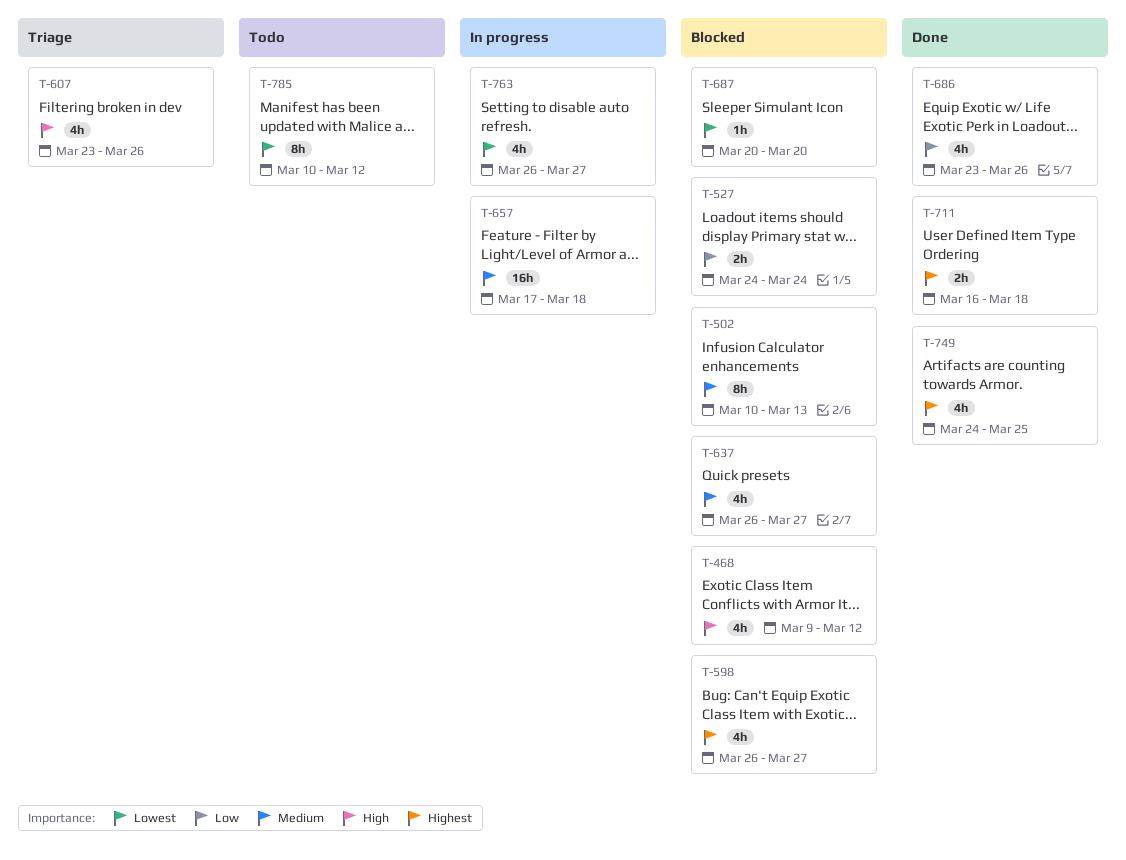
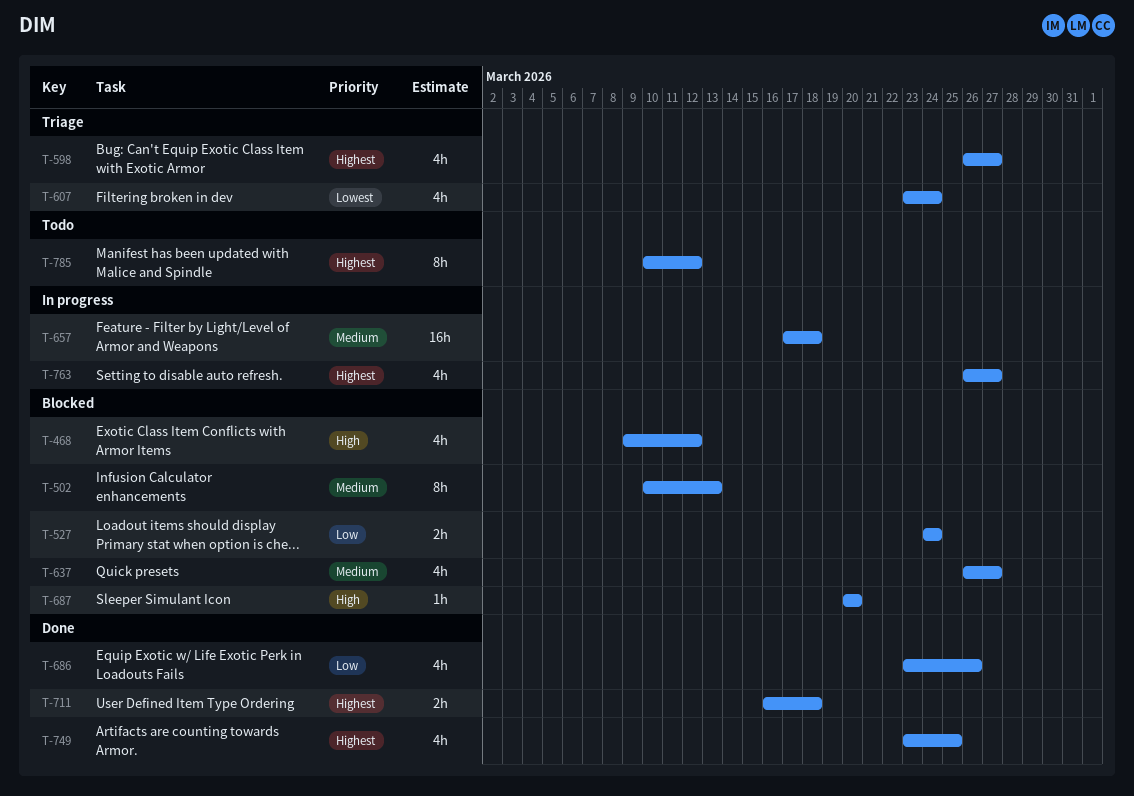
T-598, status: Blocked -> Triage
T-607, priority: High -> Lowest
T-607, due: Mar 26 -> Mar 24
T-687, priority: Lowest -> High
T-749, start: Mar 24 -> Mar 23
T-763, priority: Lowest -> Highest
T-785, priority: Lowest -> Highest

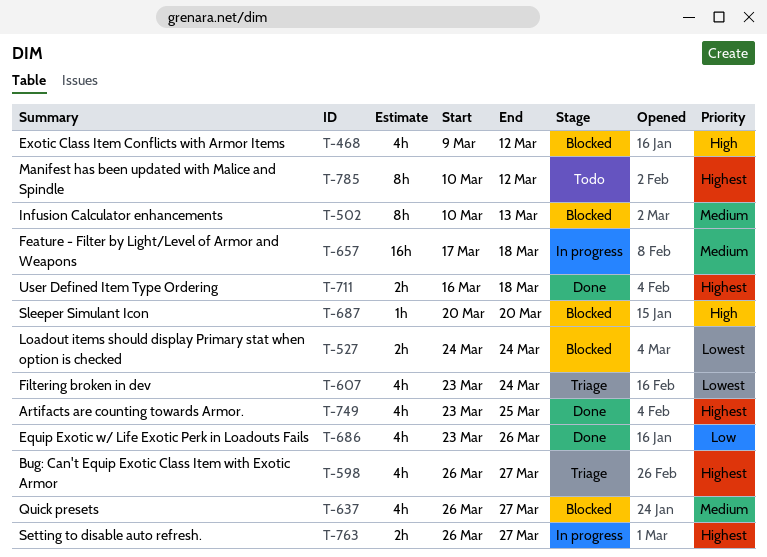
T-527, priority: Low -> Lowest
T-763, estimate: 4h -> 2h

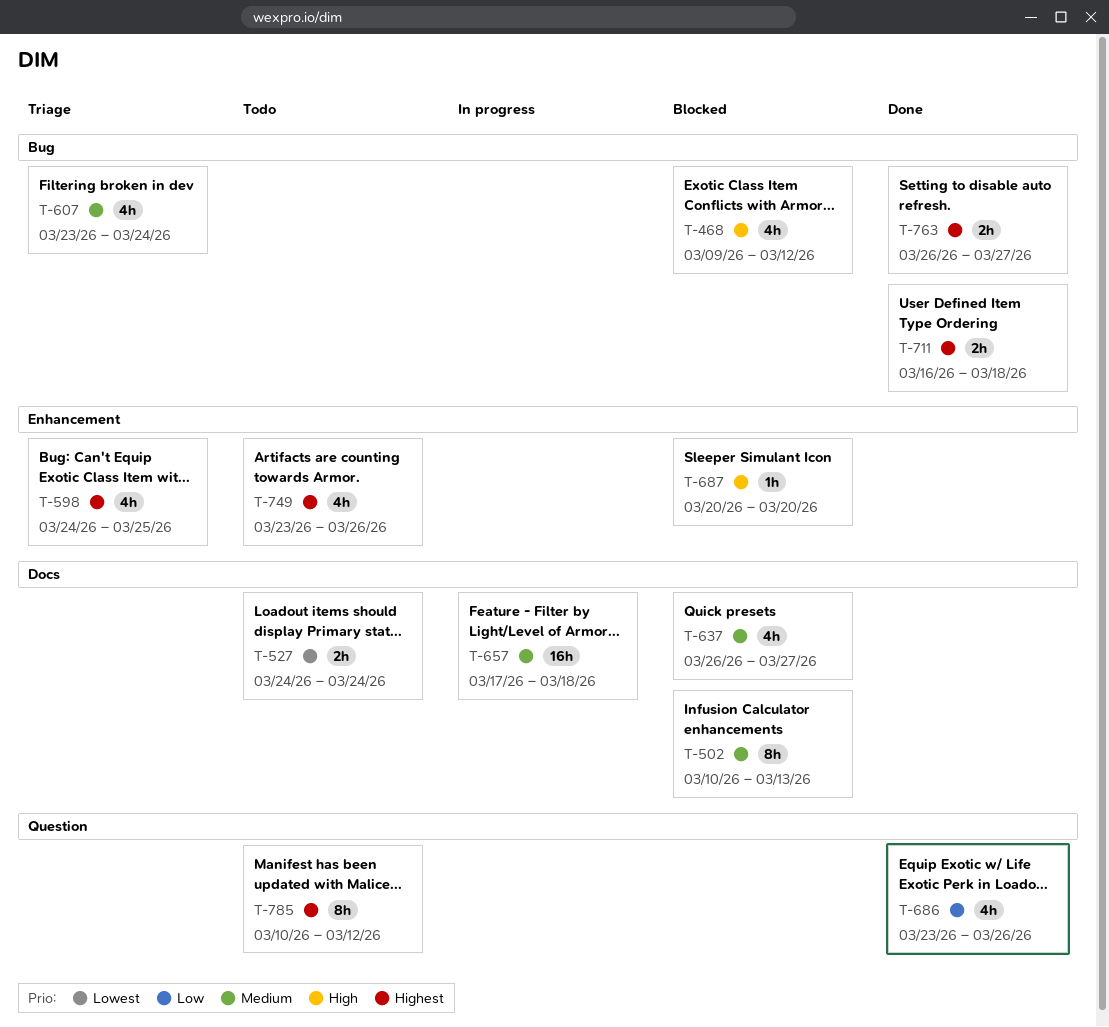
T-527, status: Blocked -> Todo
T-598, start: Mar 26 -> Mar 24
T-598, due: Mar 27 -> Mar 25
T-607, priority: Lowest -> Medium
T-749, status: Done -> Todo
T-749, due: Mar 25 -> Mar 26
T-763, status: In progress -> Done

